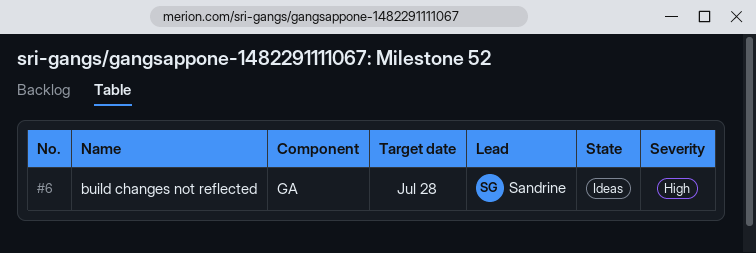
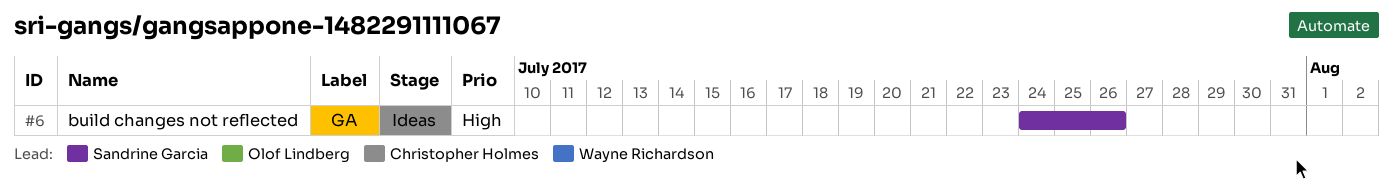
#6, due: Jul 28 -> Jul 26

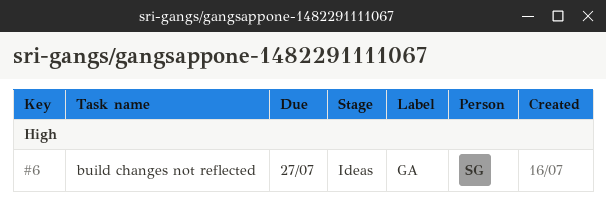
#6, due: Jul 26 -> Jul 27

